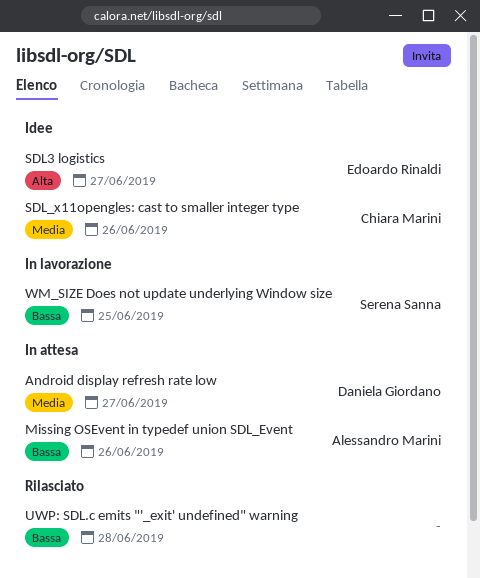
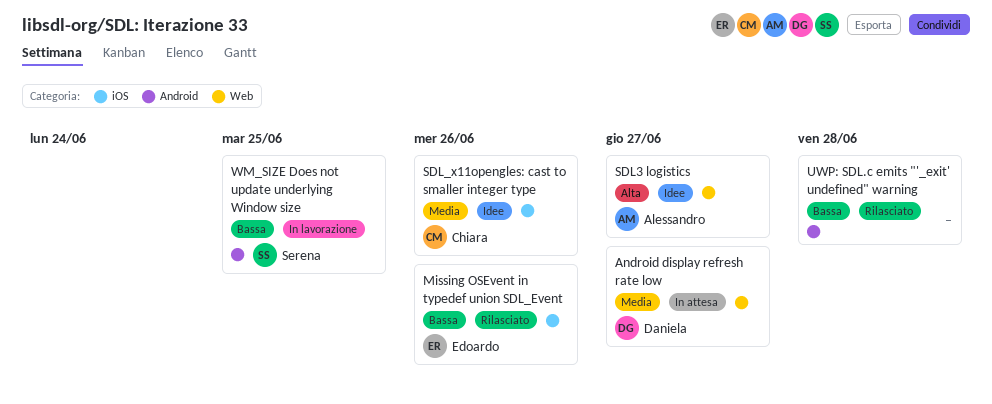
Missing OSEvent in typedef union SDL_Event, status: In attesa -> Rilasciato
Missing OSEvent in typedef union SDL_Event, owner: Alessandro Marini -> Edoardo Rinaldi
SDL3 logistics, owner: Edoardo Rinaldi -> Alessandro Marini

